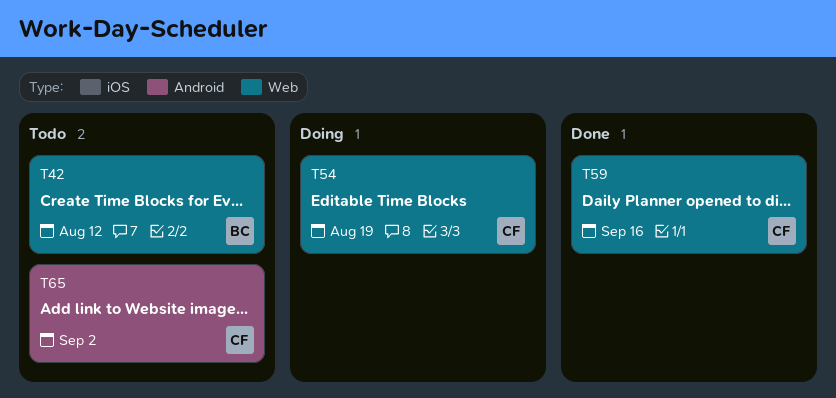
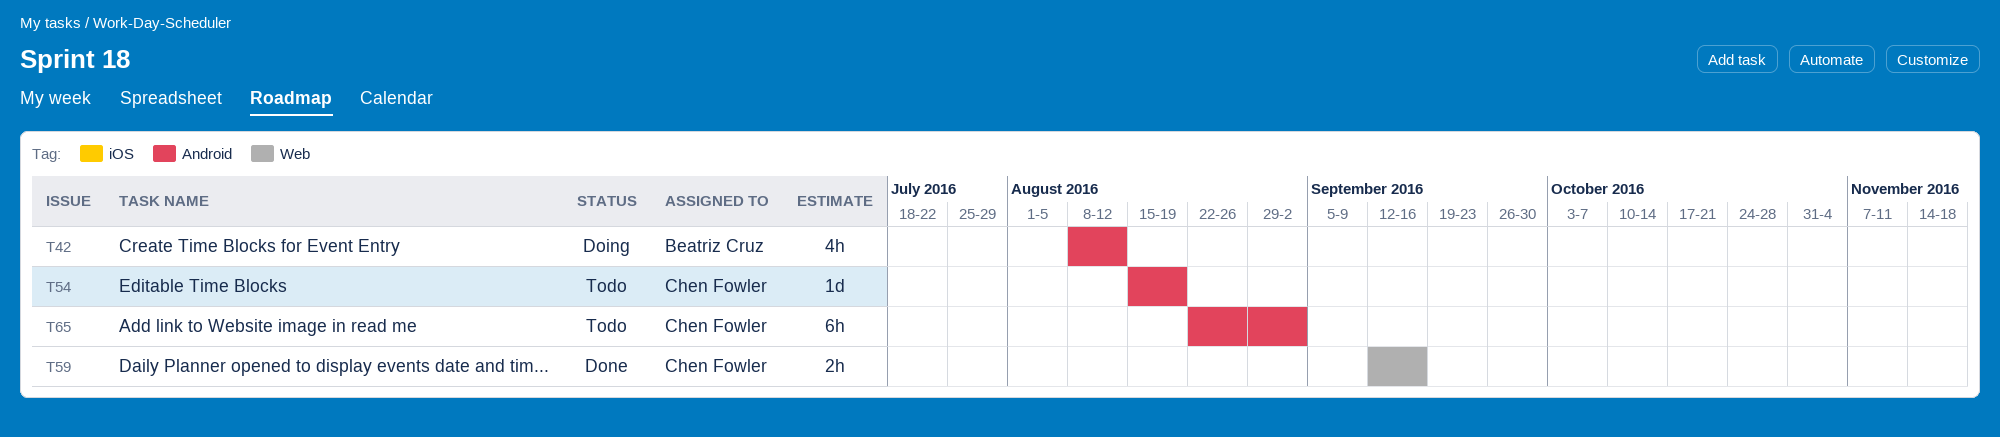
T42, status: Todo -> Doing
T42, label: Web -> Android
T54, status: Doing -> Todo
T54, label: Web -> Android

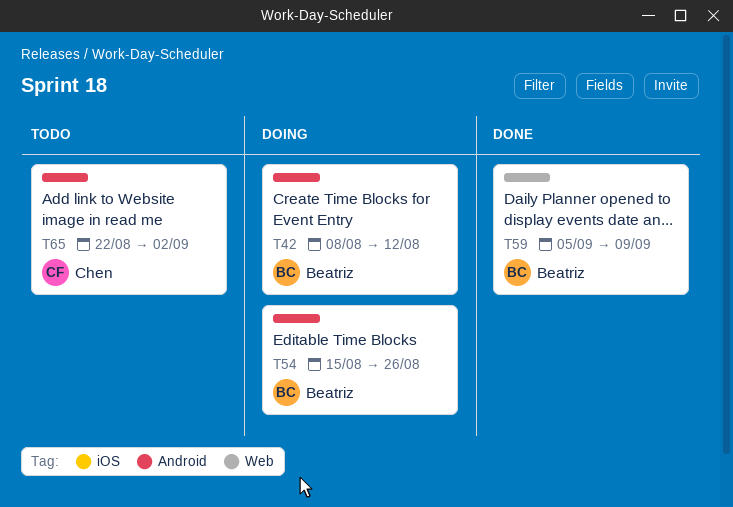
T54, status: Todo -> Doing
T54, owner: Chen Fowler -> Beatriz Cruz
T54, due: Aug 19 -> Aug 26
T59, owner: Chen Fowler -> Beatriz Cruz
T59, start: Sep 12 -> Sep 5
T59, due: Sep 16 -> Sep 9

